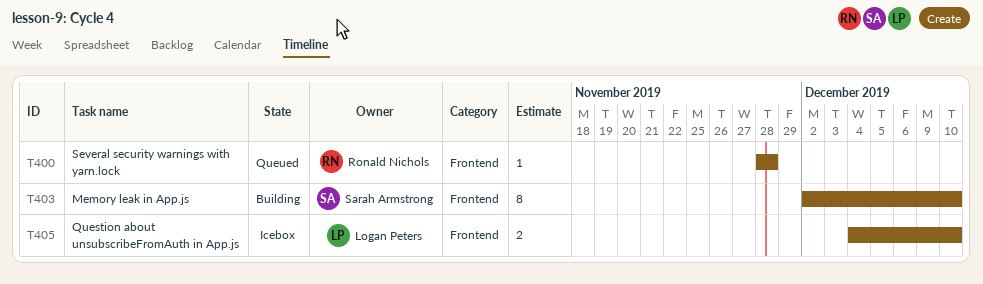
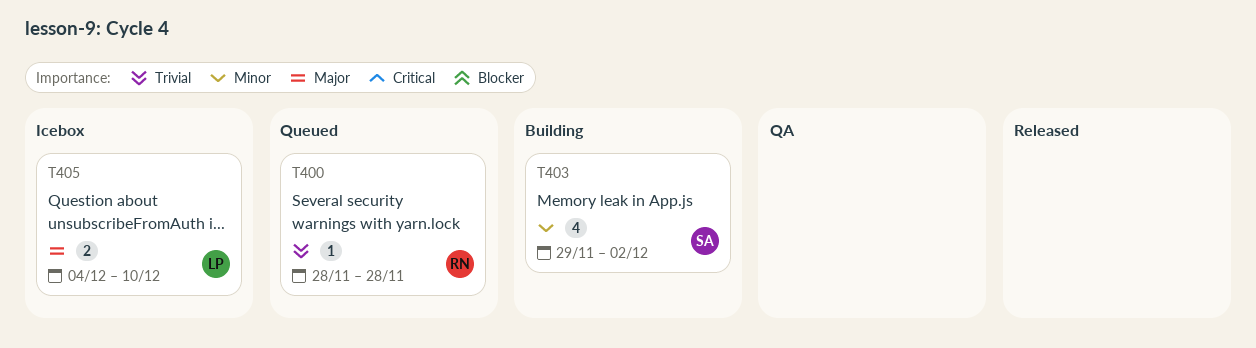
T403, estimate: 8 -> 4
T403, start: Dec 2 -> Nov 29
T403, due: Dec 10 -> Dec 2

